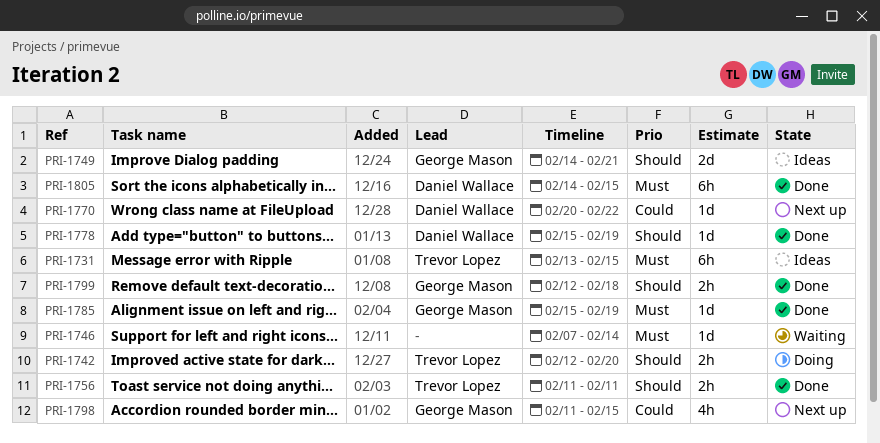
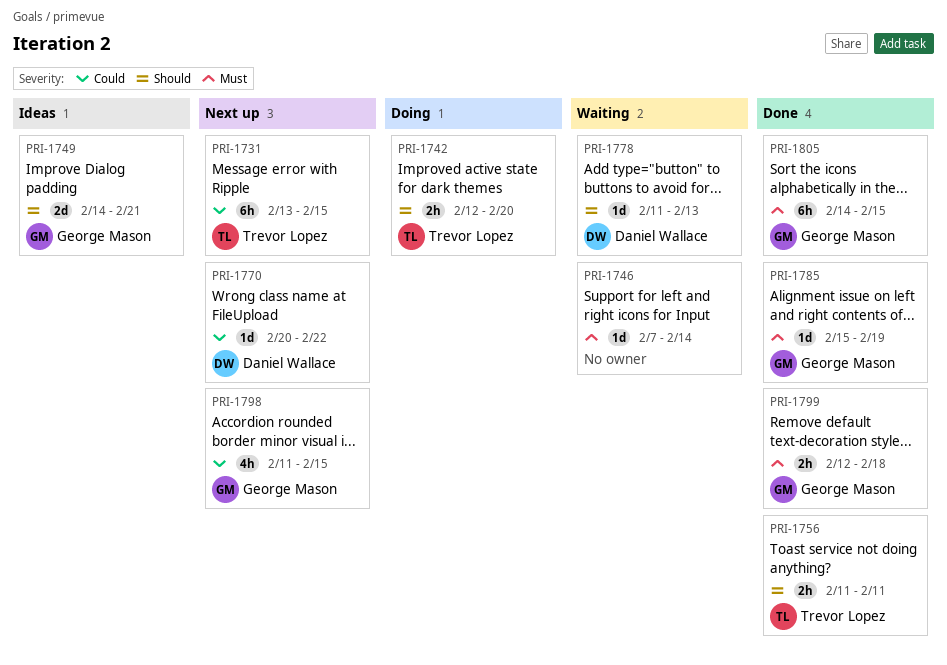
PRI-1731, status: Ideas -> Next up
PRI-1731, priority: Must -> Could
PRI-1778, status: Done -> Waiting
PRI-1778, start: Feb 15 -> Feb 11
PRI-1778, due: Feb 19 -> Feb 13
PRI-1799, priority: Should -> Must
PRI-1805, owner: Daniel Wallace -> George Mason

